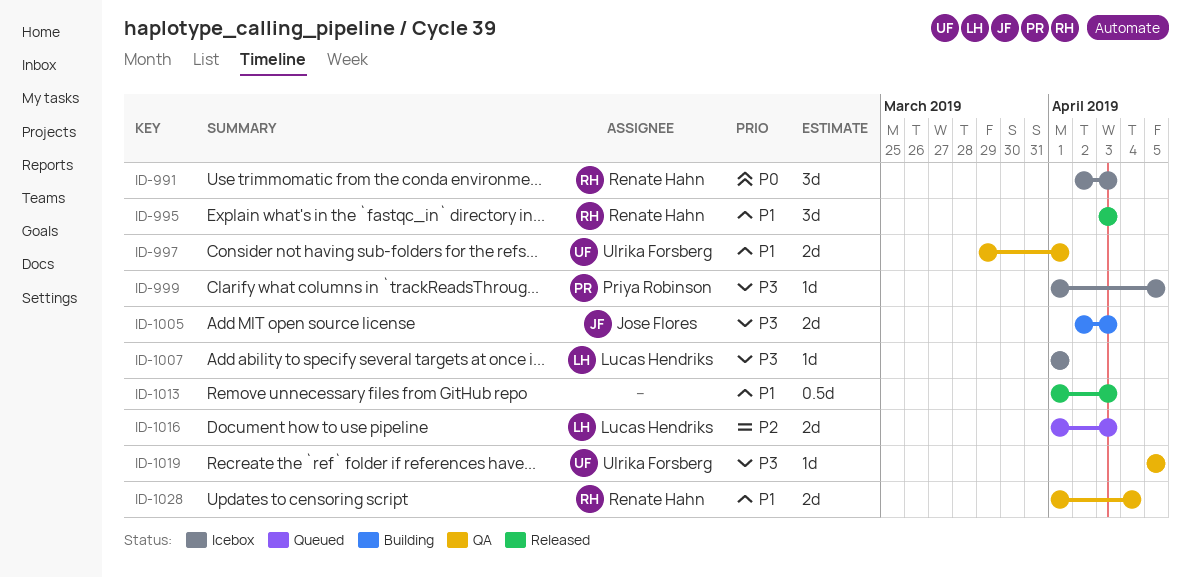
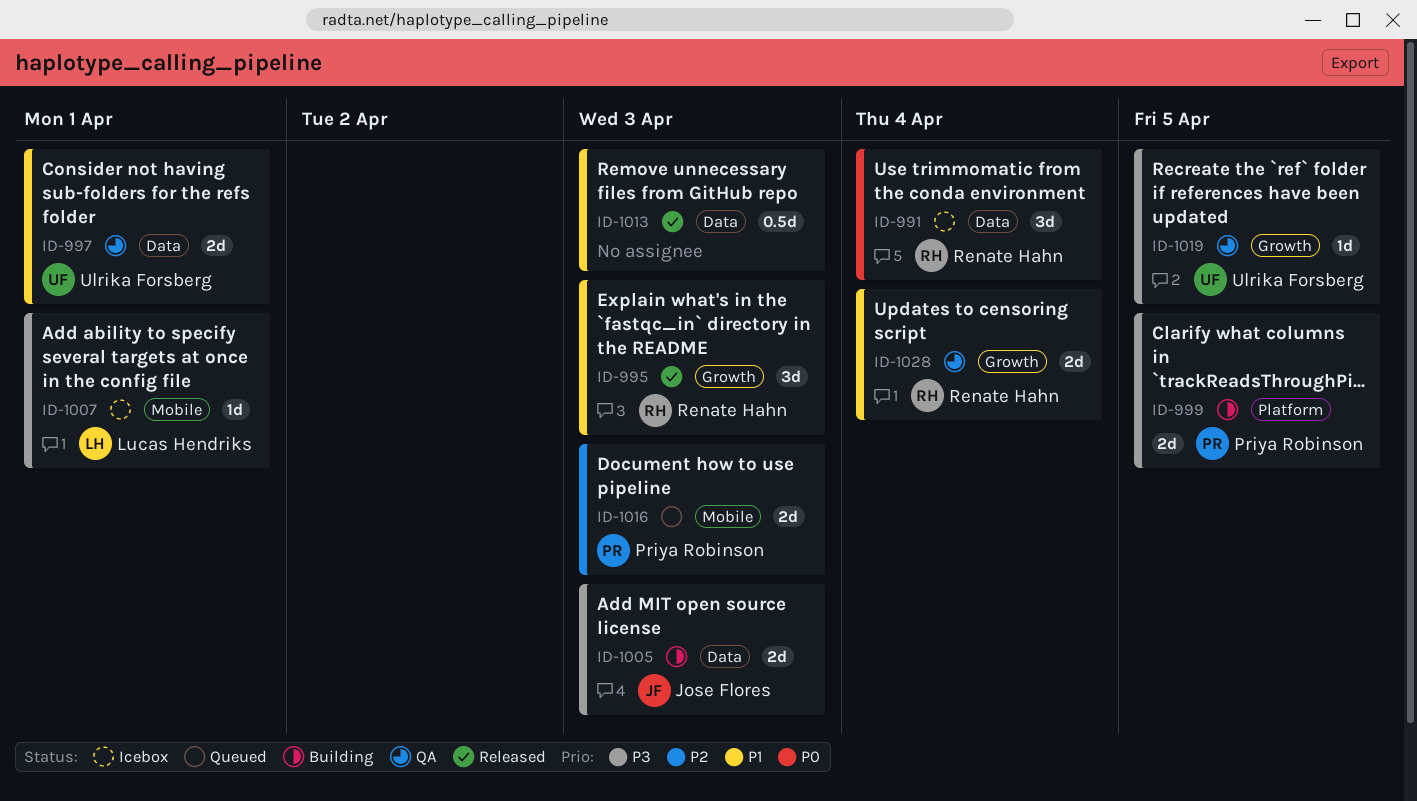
ID-991, due: Apr 3 -> Apr 4
ID-999, status: Icebox -> Building
ID-999, estimate: 1d -> 2d
ID-1016, owner: Lucas Hendriks -> Priya Robinson

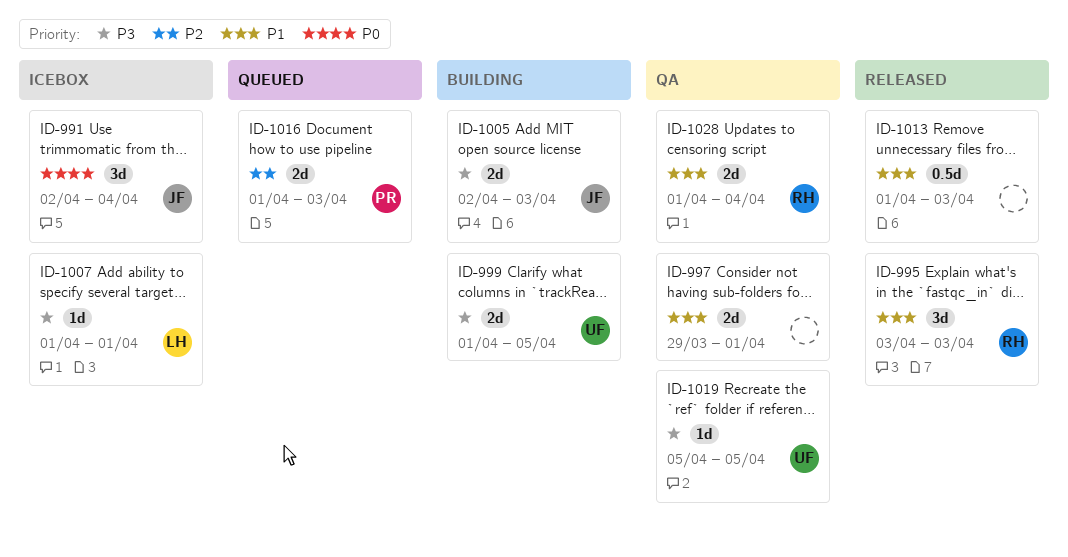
ID-991, owner: Renate Hahn -> Jose Flores
ID-997, owner: Ulrika Forsberg -> none
ID-999, owner: Priya Robinson -> Ulrika Forsberg

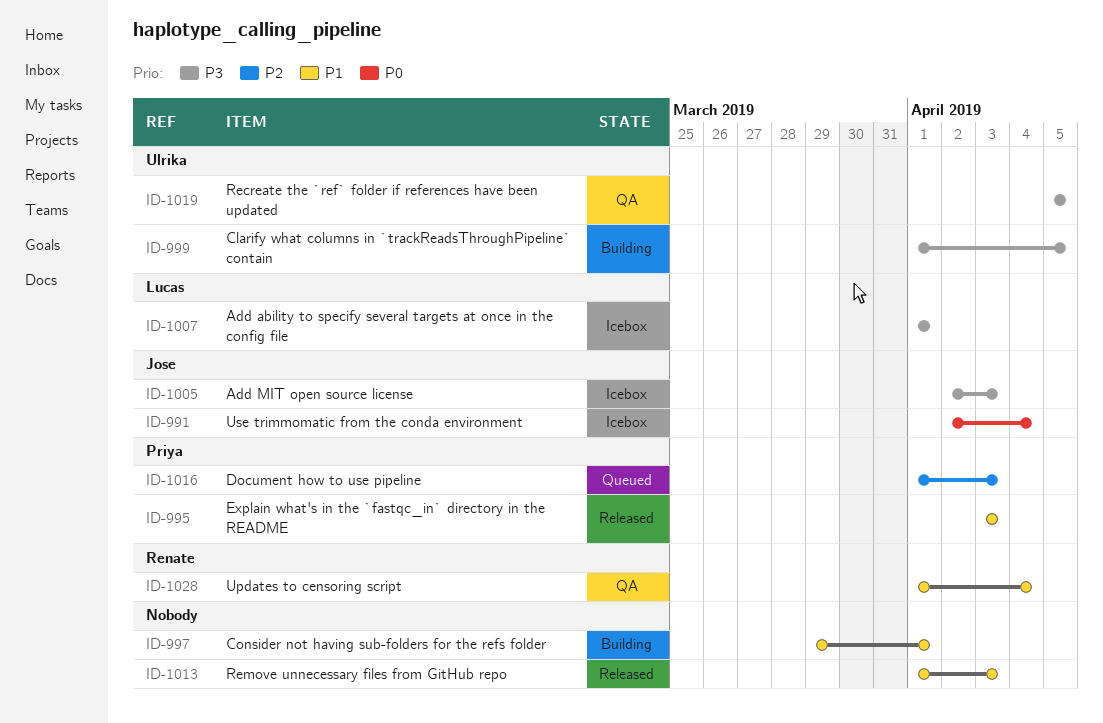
ID-995, owner: Renate -> Priya
ID-997, status: QA -> Building
ID-1005, status: Building -> Icebox

